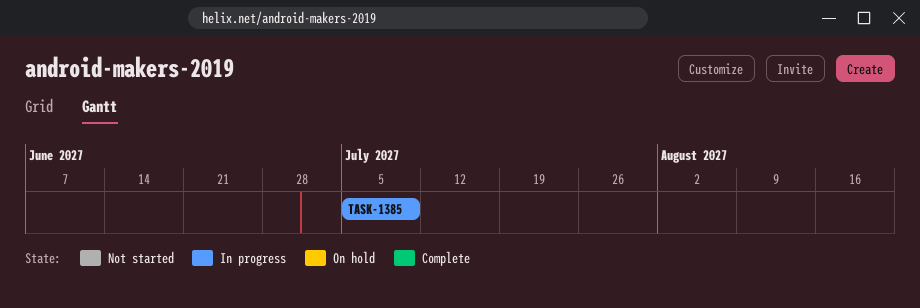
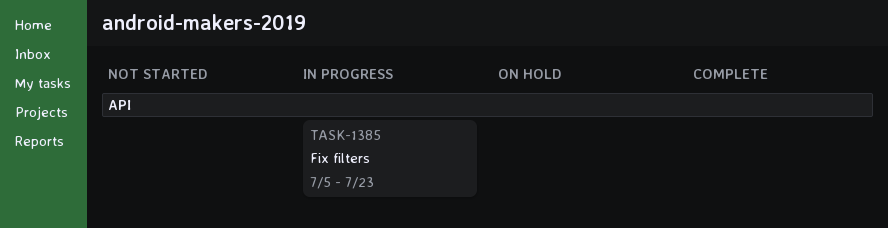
TASK-1385, due: Jul 9 -> Jul 23

